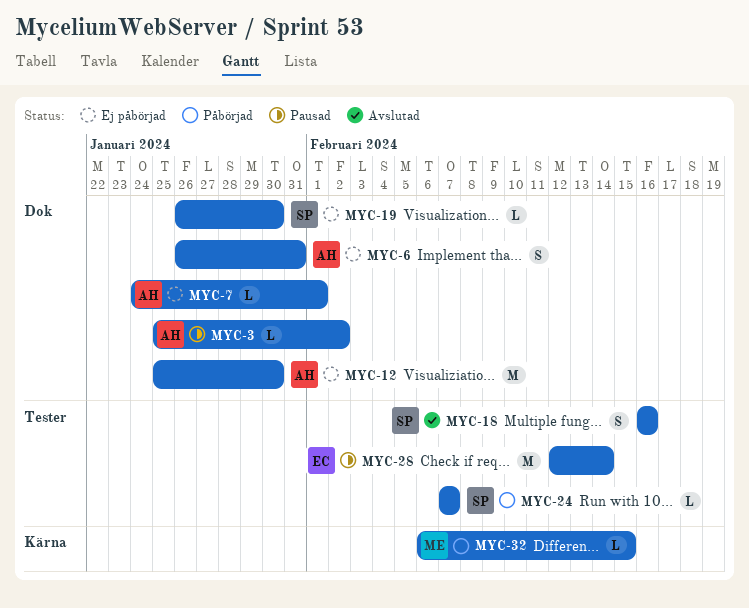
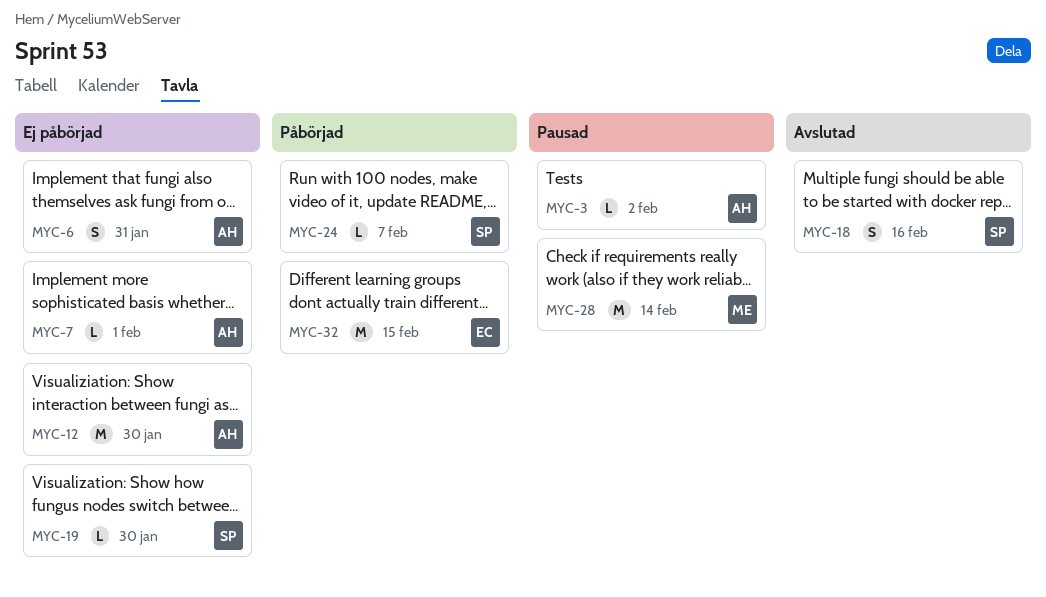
MYC-28, owner: EC -> ME
MYC-32, owner: ME -> EC
MYC-32, estimate: L -> M

